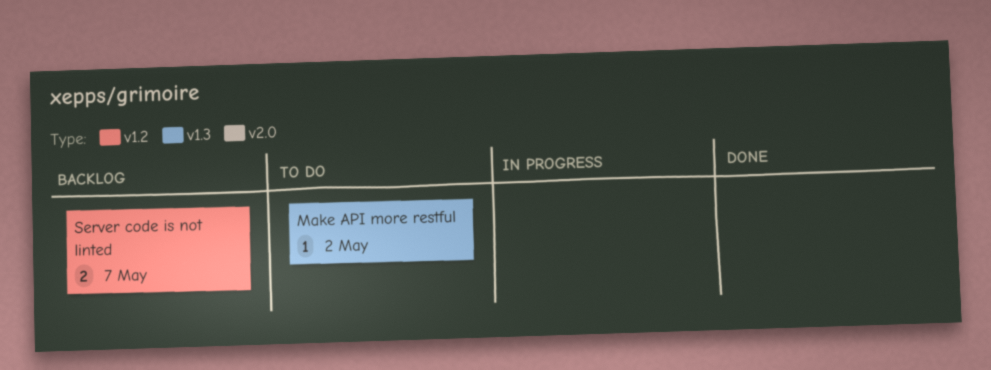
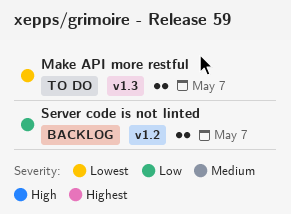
Make API more restful, estimate: 1 -> 2
Make API more restful, due: May 2 -> May 7

